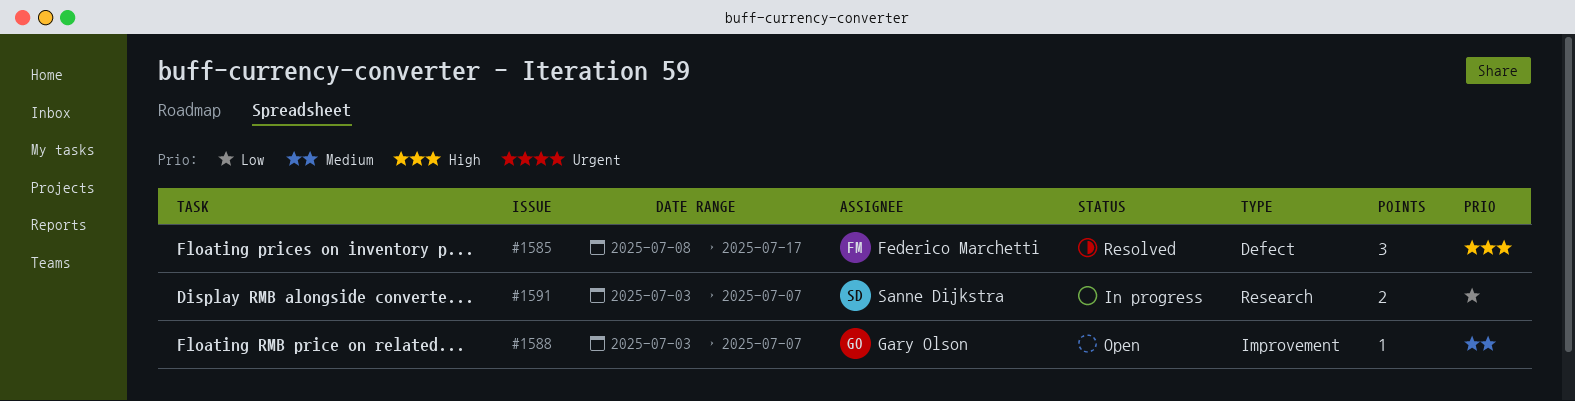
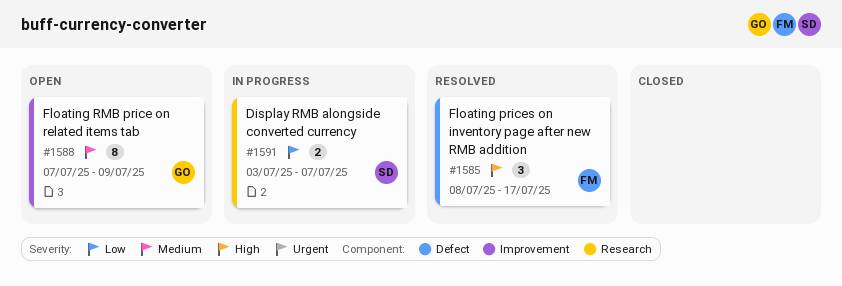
#1588, estimate: 1 -> 8
#1588, start: Jul 3 -> Jul 7
#1588, due: Jul 7 -> Jul 9

